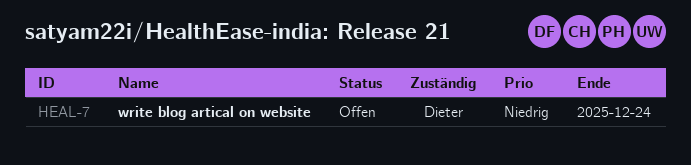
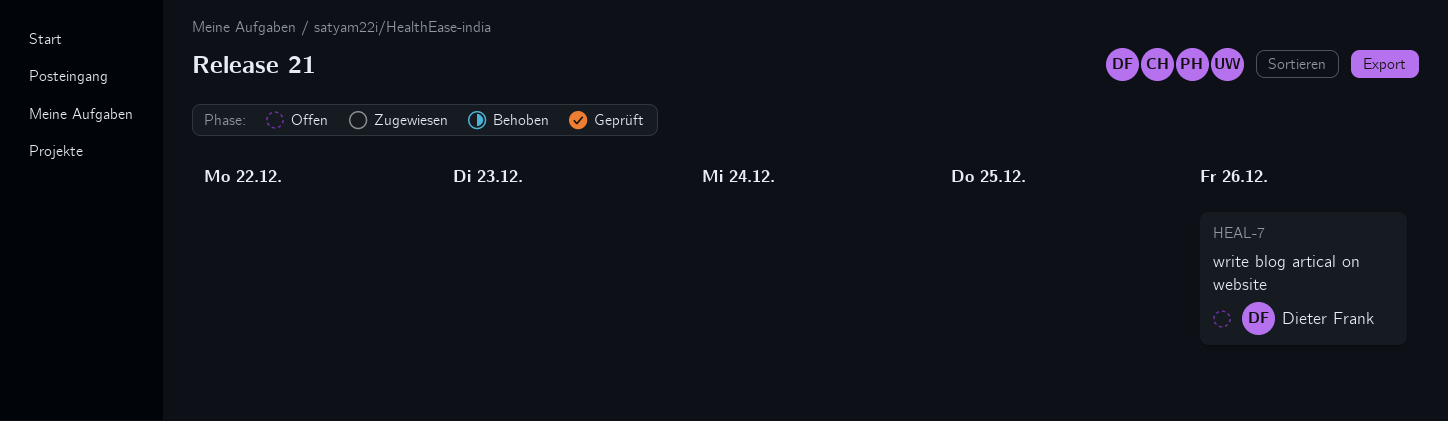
HEAL-7, due: Dec 24 -> Dec 26

